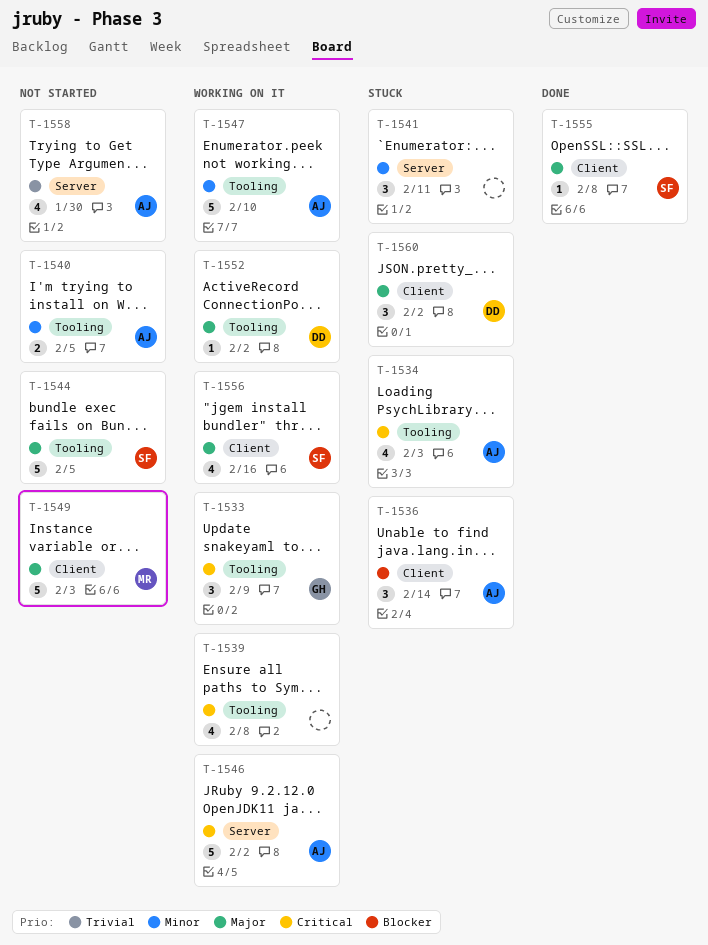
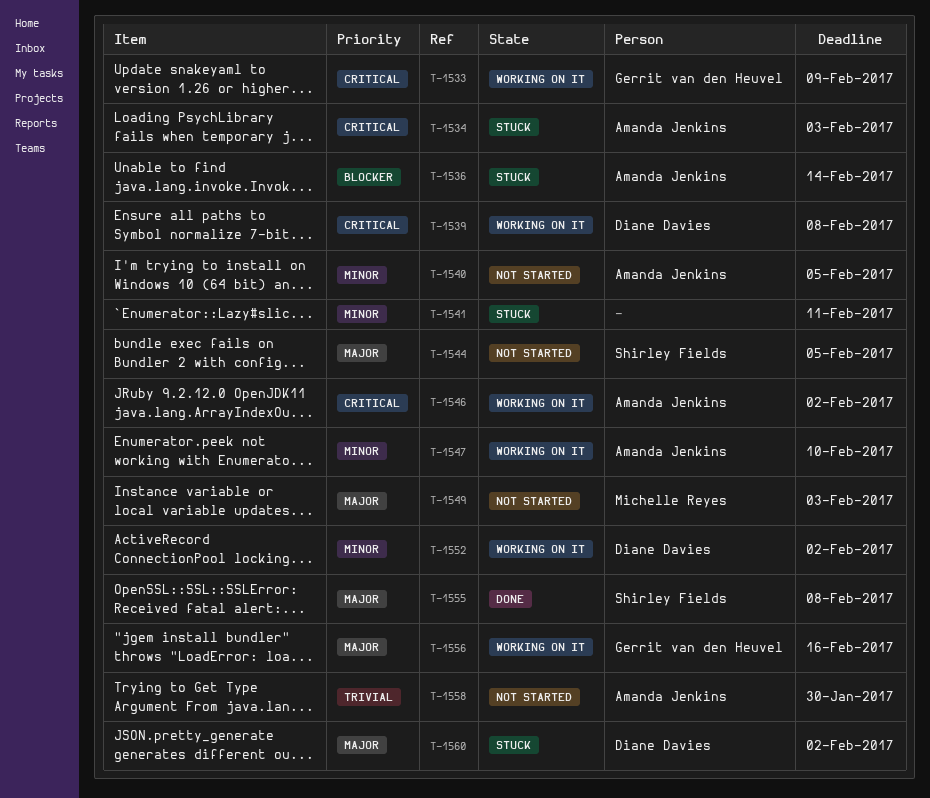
T-1539, owner: none -> Diane Davies
T-1552, priority: Major -> Minor
T-1556, owner: Shirley Fields -> Gerrit van den Heuvel

